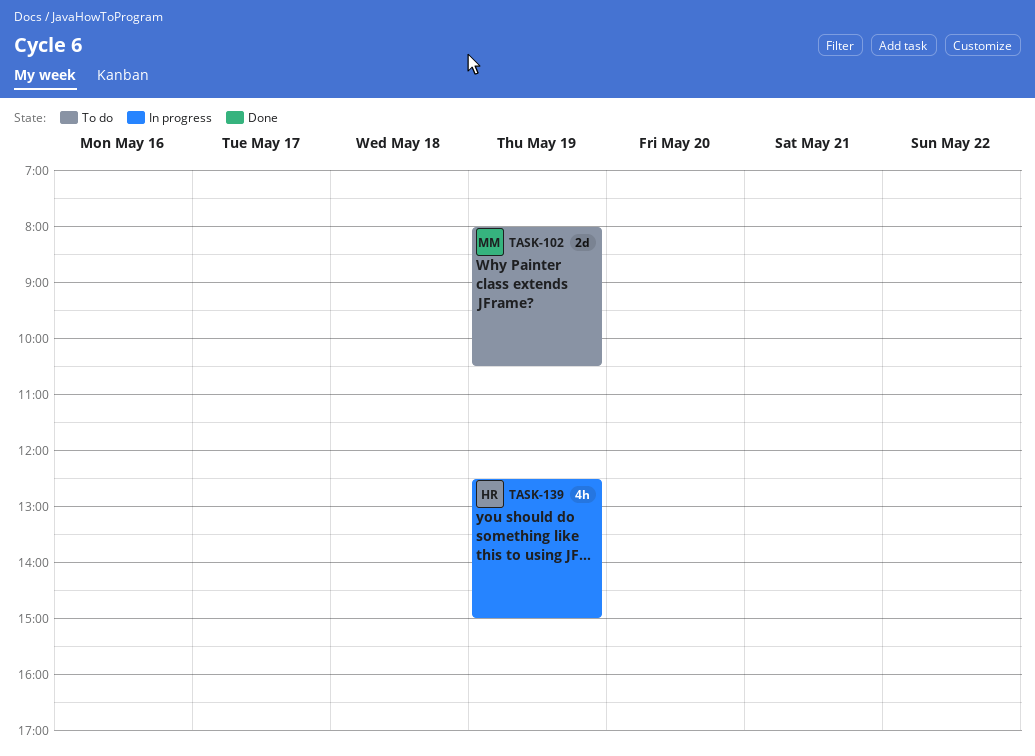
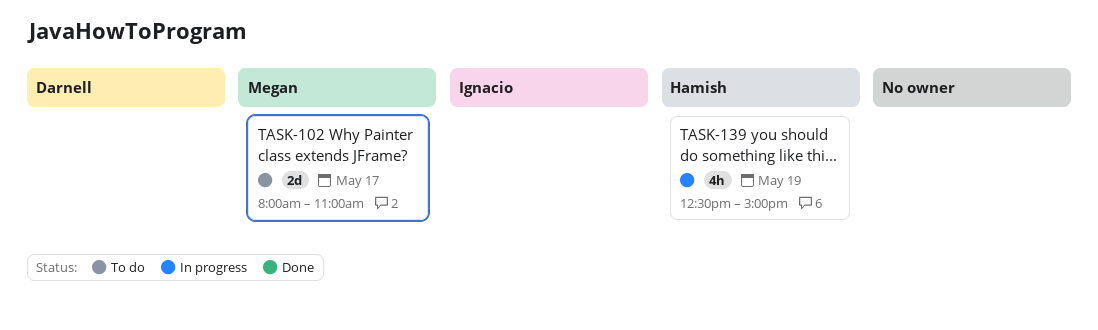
TASK-102, day: May 19 -> May 17
TASK-102, ends: 10:30 -> 11:00

